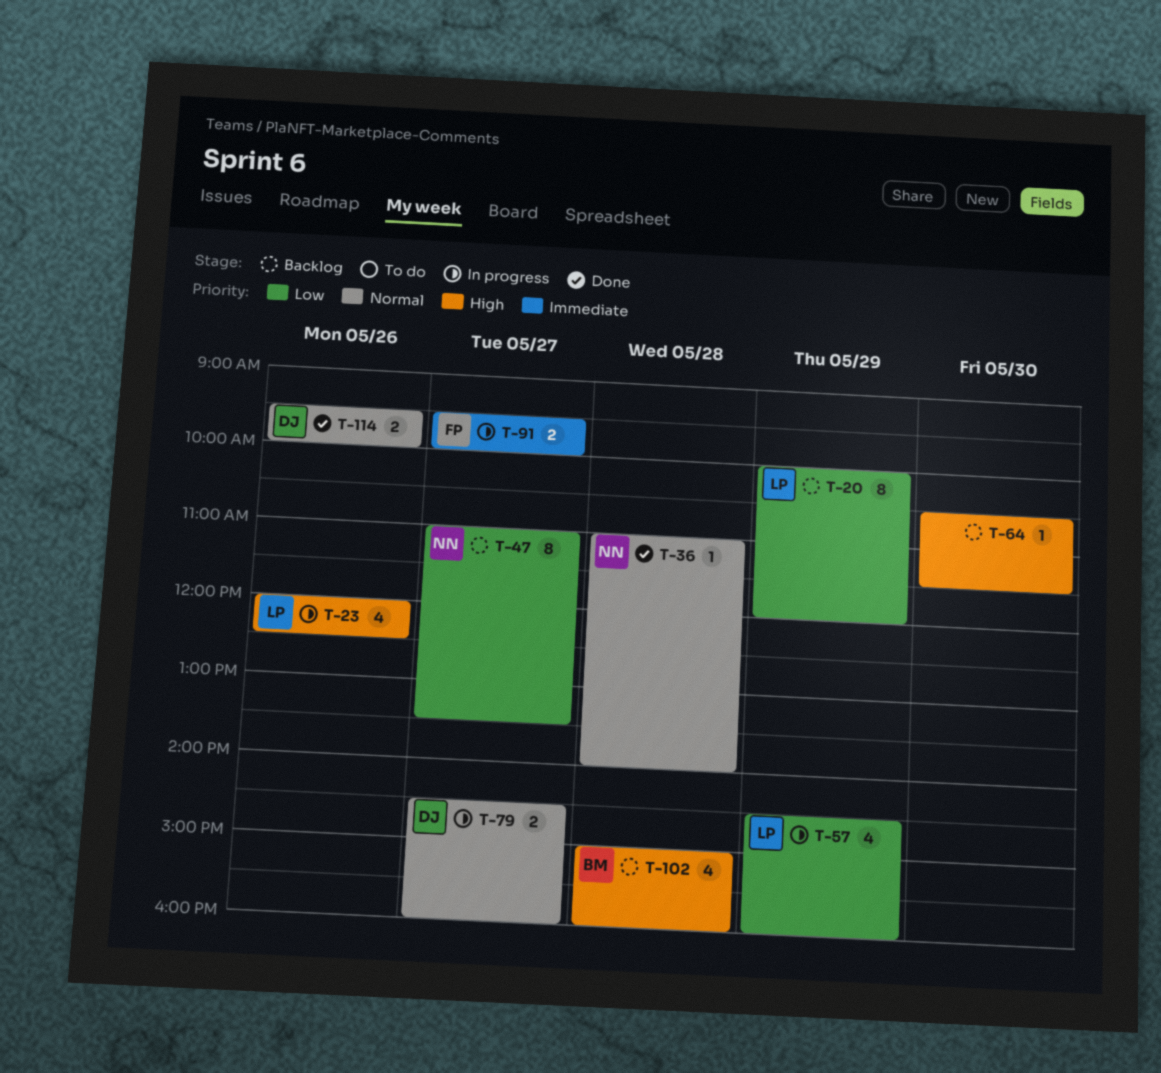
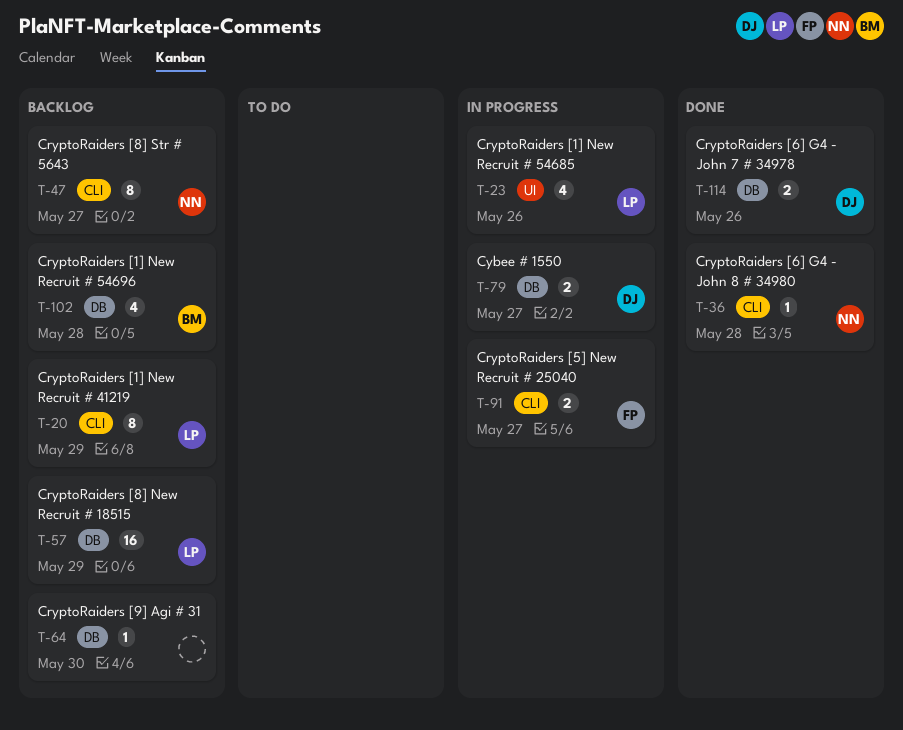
T-57, status: In progress -> Backlog
T-57, estimate: 4 -> 16

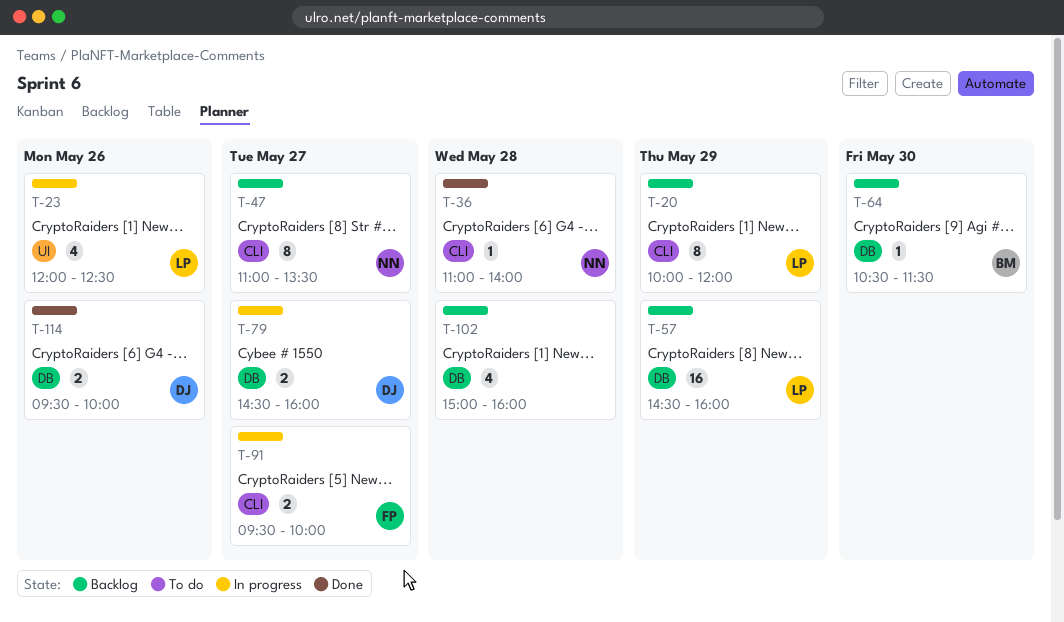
T-64, owner: none -> BM
T-102, owner: BM -> none

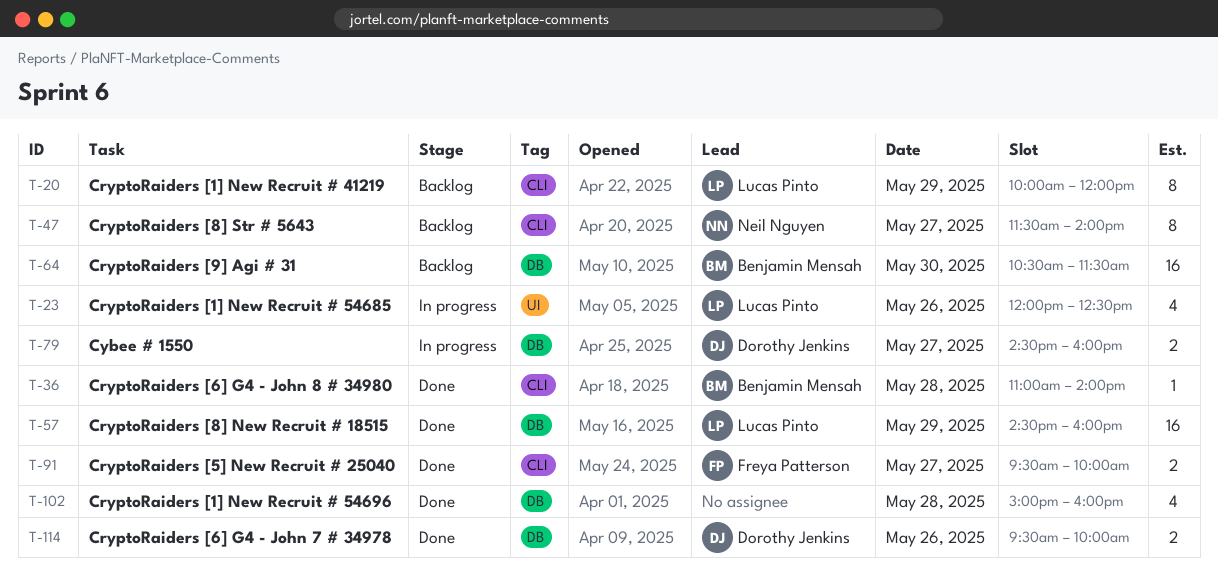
T-36, owner: Neil Nguyen -> Benjamin Mensah
T-47, begins: 11:00 -> 11:30
T-47, ends: 13:30 -> 14:00
T-57, status: Backlog -> Done
T-64, estimate: 1 -> 16
T-91, status: In progress -> Done
T-102, status: Backlog -> Done

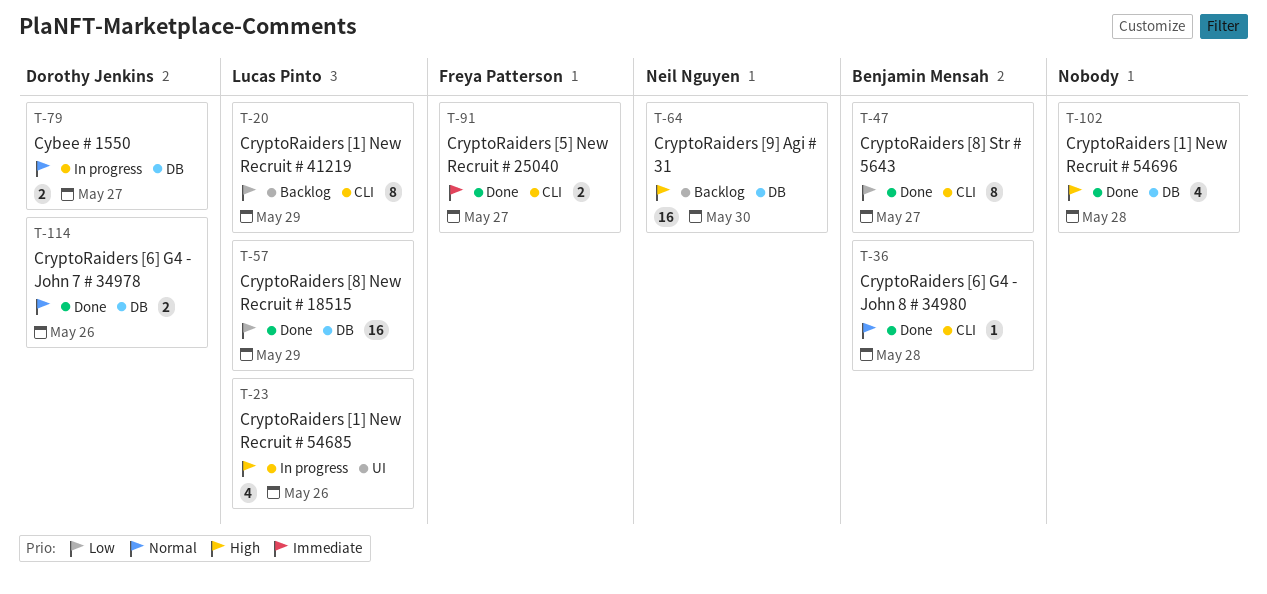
T-47, status: Backlog -> Done
T-47, owner: Neil Nguyen -> Benjamin Mensah
T-64, owner: Benjamin Mensah -> Neil Nguyen

